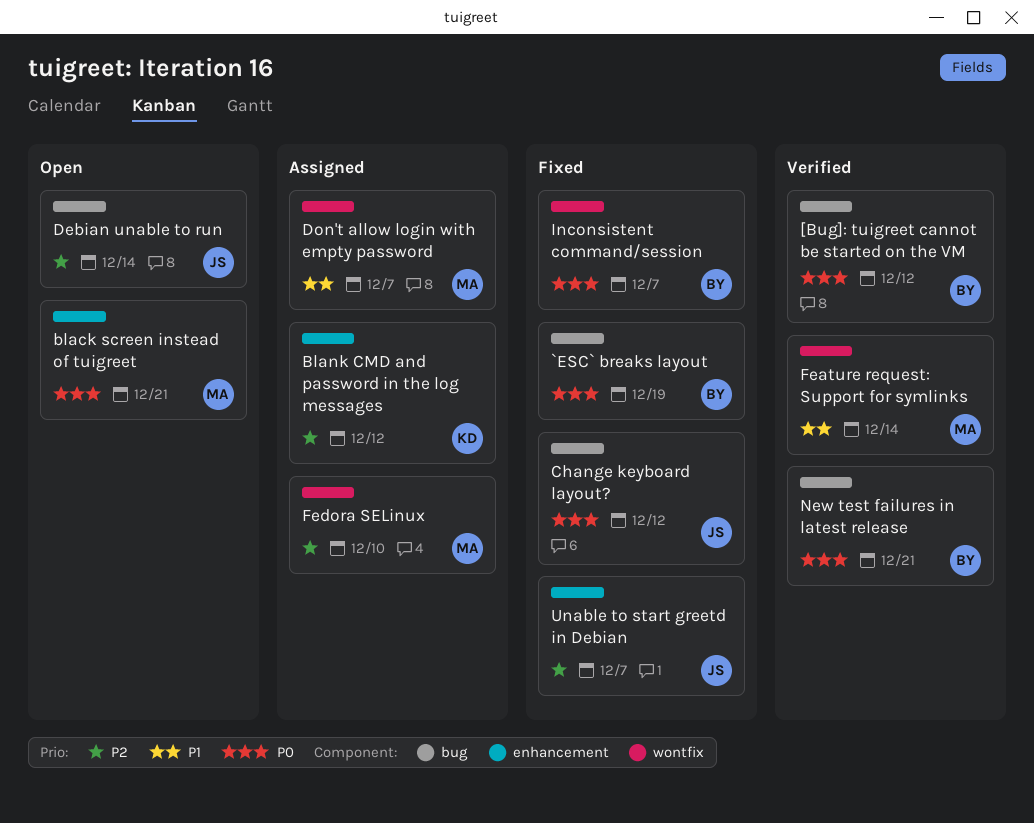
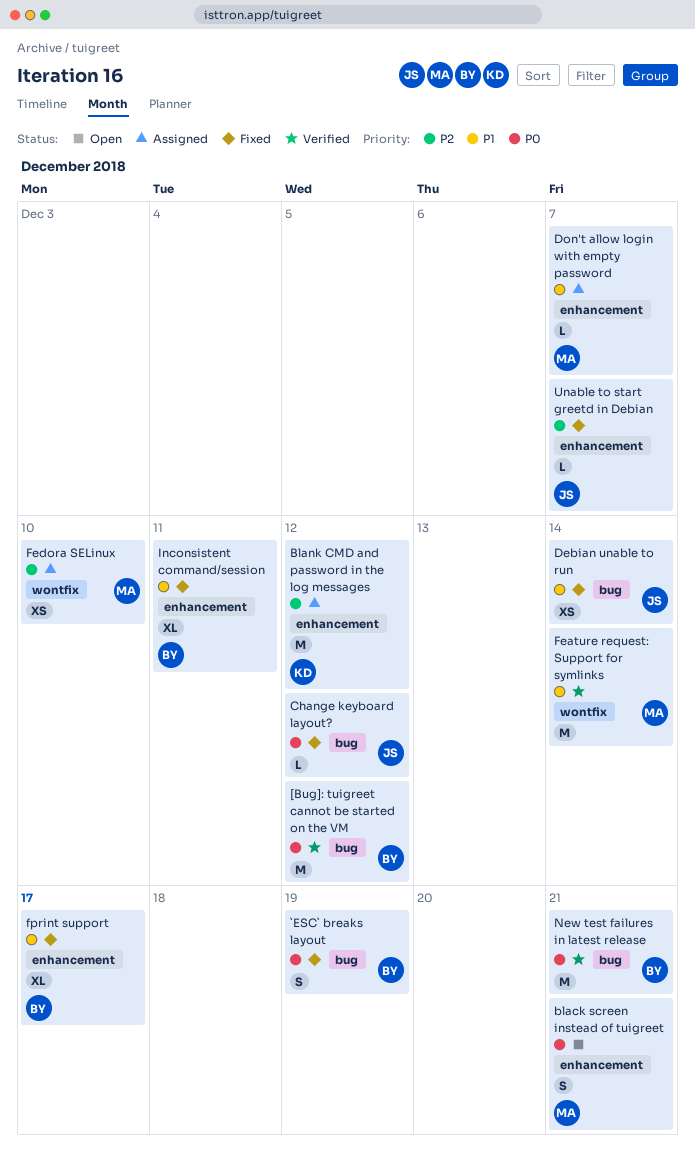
Debian unable to run, status: Open -> Fixed
Debian unable to run, priority: P2 -> P1
Don't allow login with empty password, label: wontfix -> enhancement
fprint support: none -> present
Inconsistent command/session, priority: P0 -> P1
Inconsistent command/session, label: wontfix -> enhancement
Inconsistent command/session, due: Dec 7 -> Dec 11

